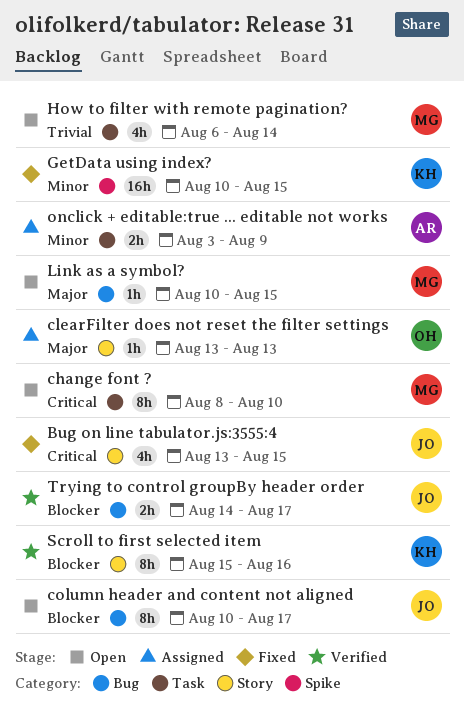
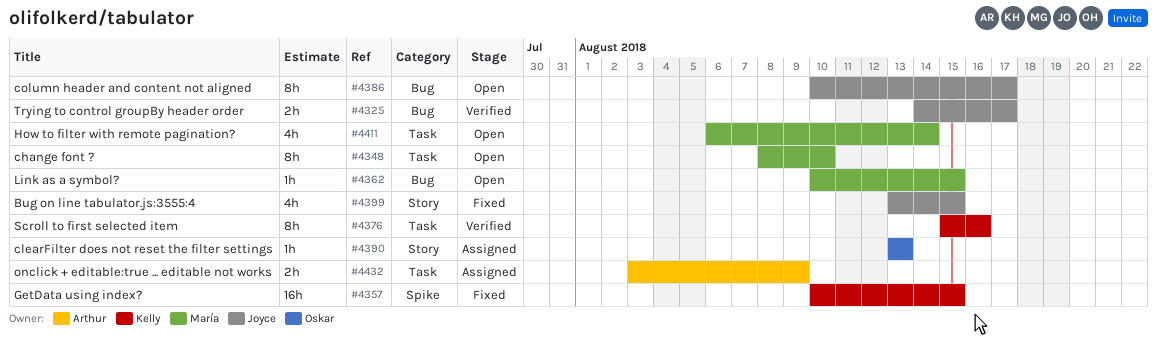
Scroll to first selected item, label: Story -> Task

